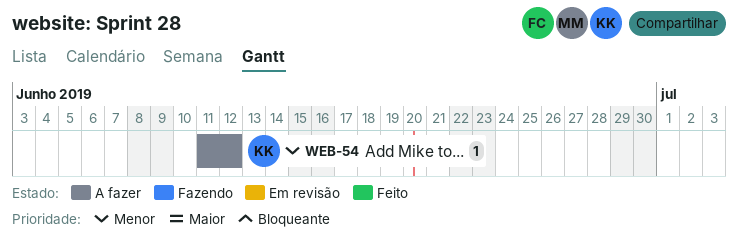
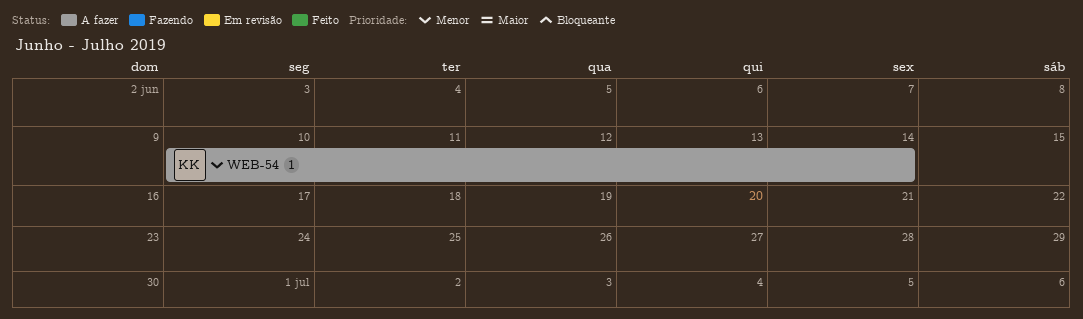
WEB-54, start: Jun 11 -> Jun 10
WEB-54, due: Jun 12 -> Jun 14

